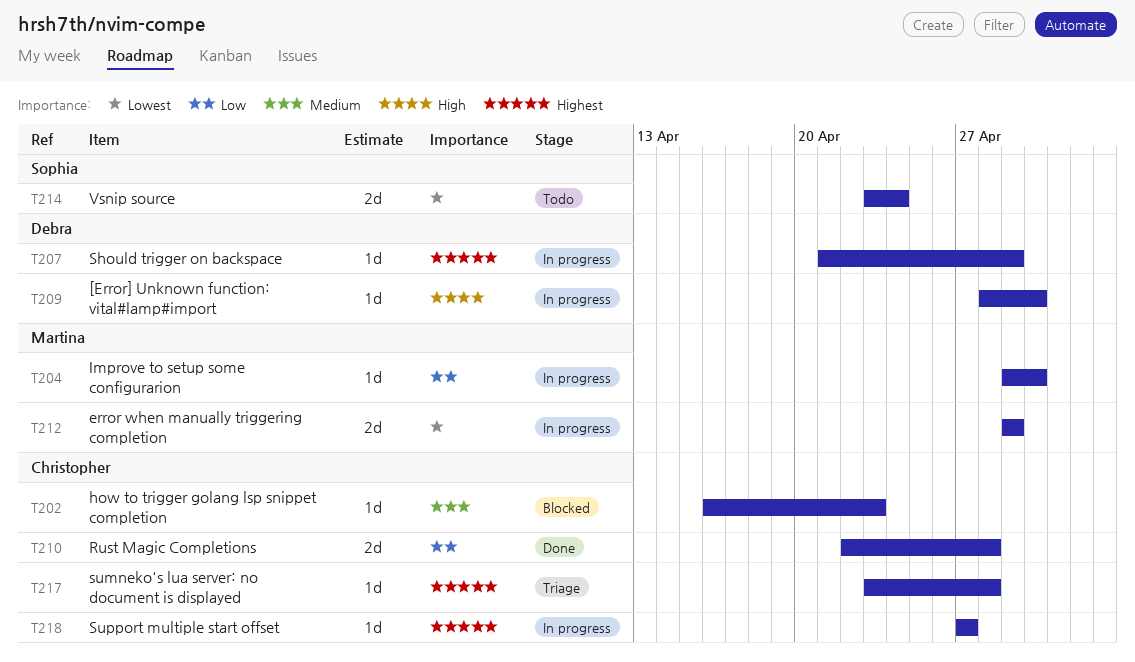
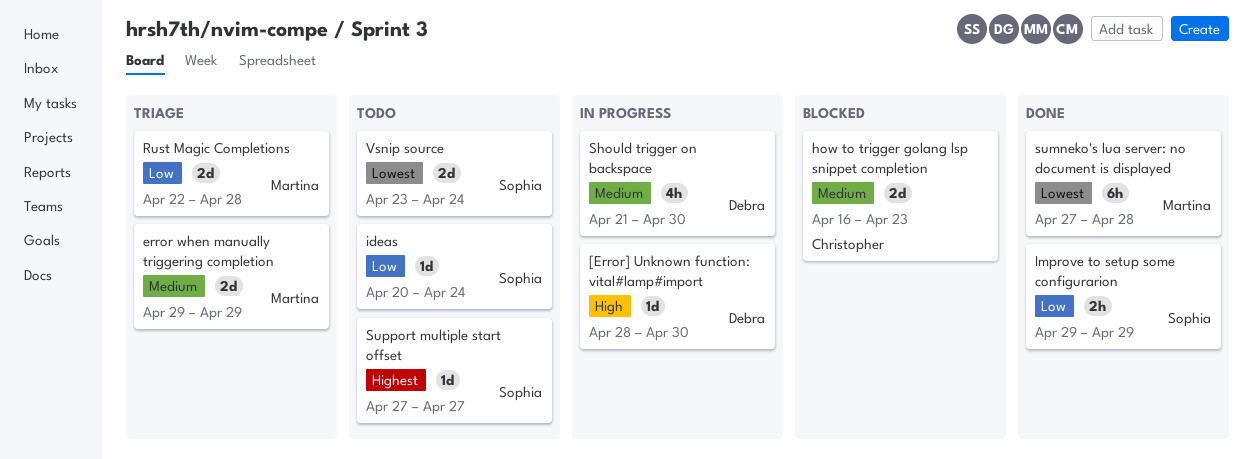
error when manually triggering completion, status: In progress -> Triage
error when manually triggering completion, priority: Lowest -> Medium
how to trigger golang lsp snippet completion, estimate: 1d -> 2d
ideas: none -> present
Improve to setup some configurarion, status: In progress -> Done
Improve to setup some configurarion, owner: Martina -> Sophia
Improve to setup some configurarion, estimate: 1d -> 2h
Improve to setup some configurarion, due: Apr 30 -> Apr 29
Rust Magic Completions, status: Done -> Triage
Rust Magic Completions, owner: Christopher -> Martina
Should trigger on backspace, priority: Highest -> Medium
Should trigger on backspace, estimate: 1d -> 4h
Should trigger on backspace, due: Apr 29 -> Apr 30
sumneko's lua server: no document is displayed, status: Triage -> Done
sumneko's lua server: no document is displayed, owner: Christopher -> Martina
sumneko's lua server: no document is displayed, priority: Highest -> Lowest
sumneko's lua server: no document is displayed, estimate: 1d -> 6h
sumneko's lua server: no document is displayed, start: Apr 23 -> Apr 27
Support multiple start offset, status: In progress -> Todo
Support multiple start offset, owner: Christopher -> Sophia

